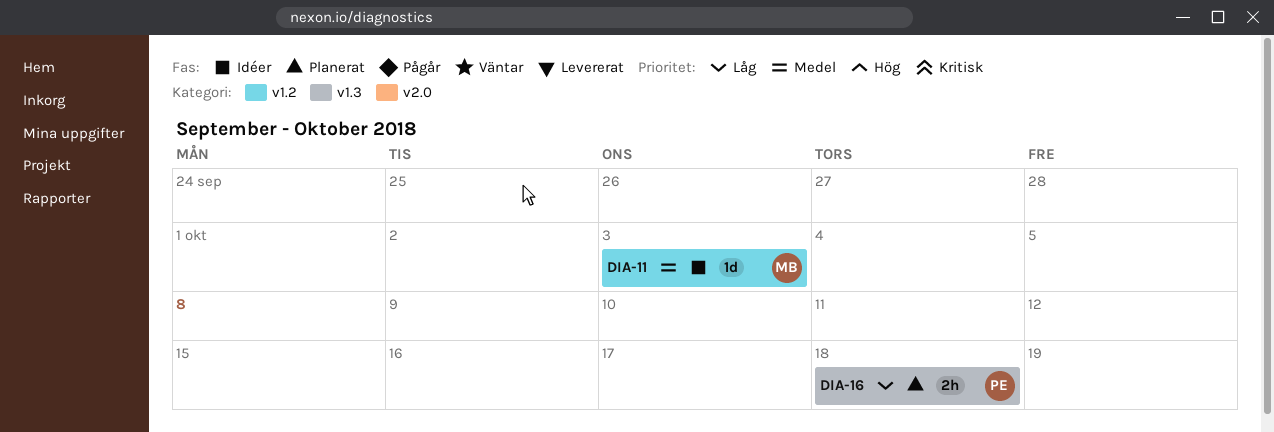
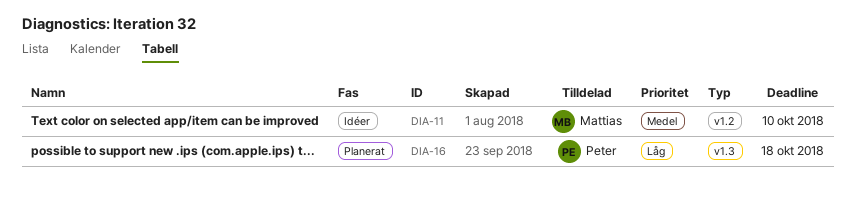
DIA-11, due: Oct 3 -> Oct 10

